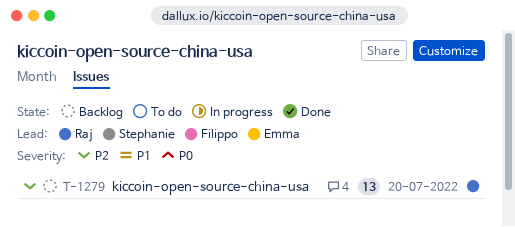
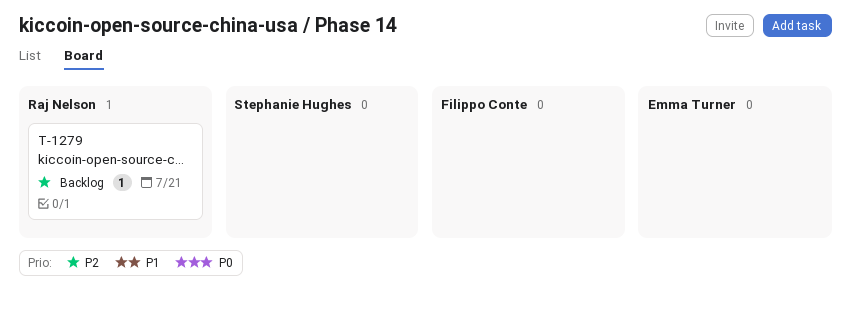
T-1279, estimate: 13 -> 1
T-1279, due: Jul 20 -> Jul 21

